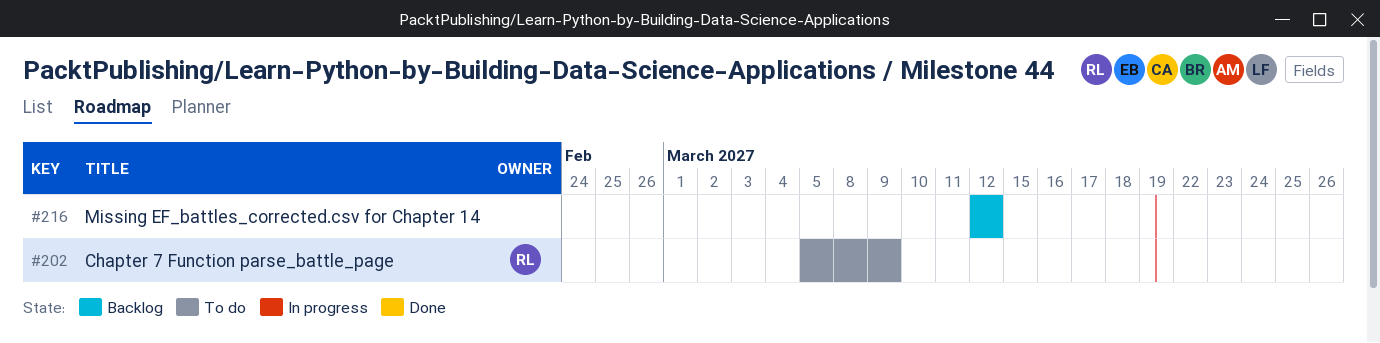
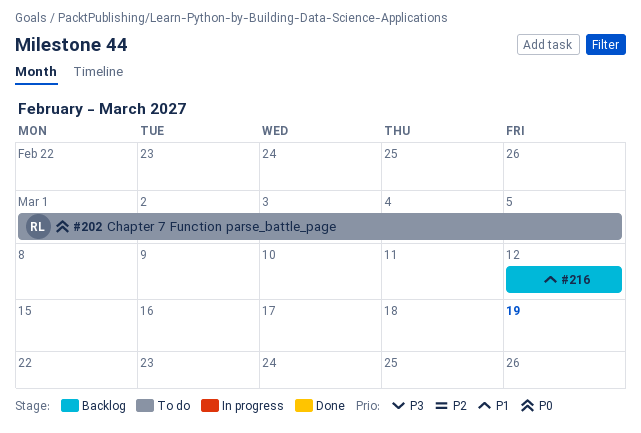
#202, start: Mar 5 -> Mar 1
#202, due: Mar 9 -> Mar 5

